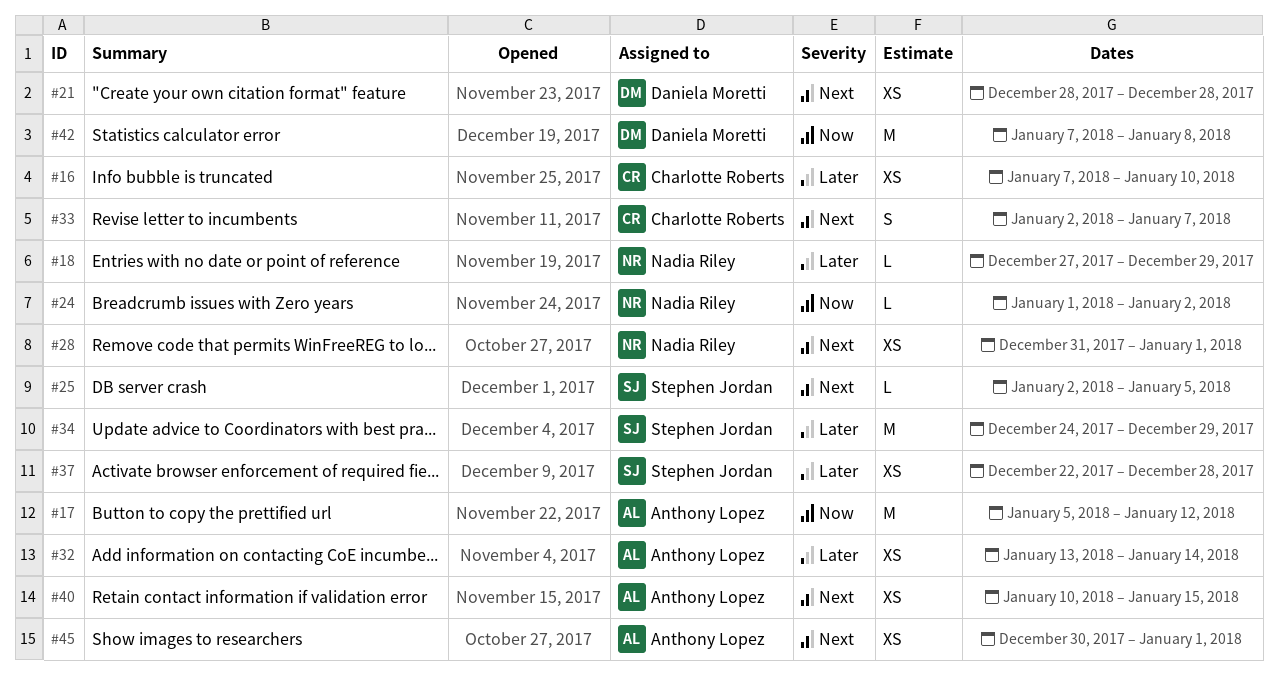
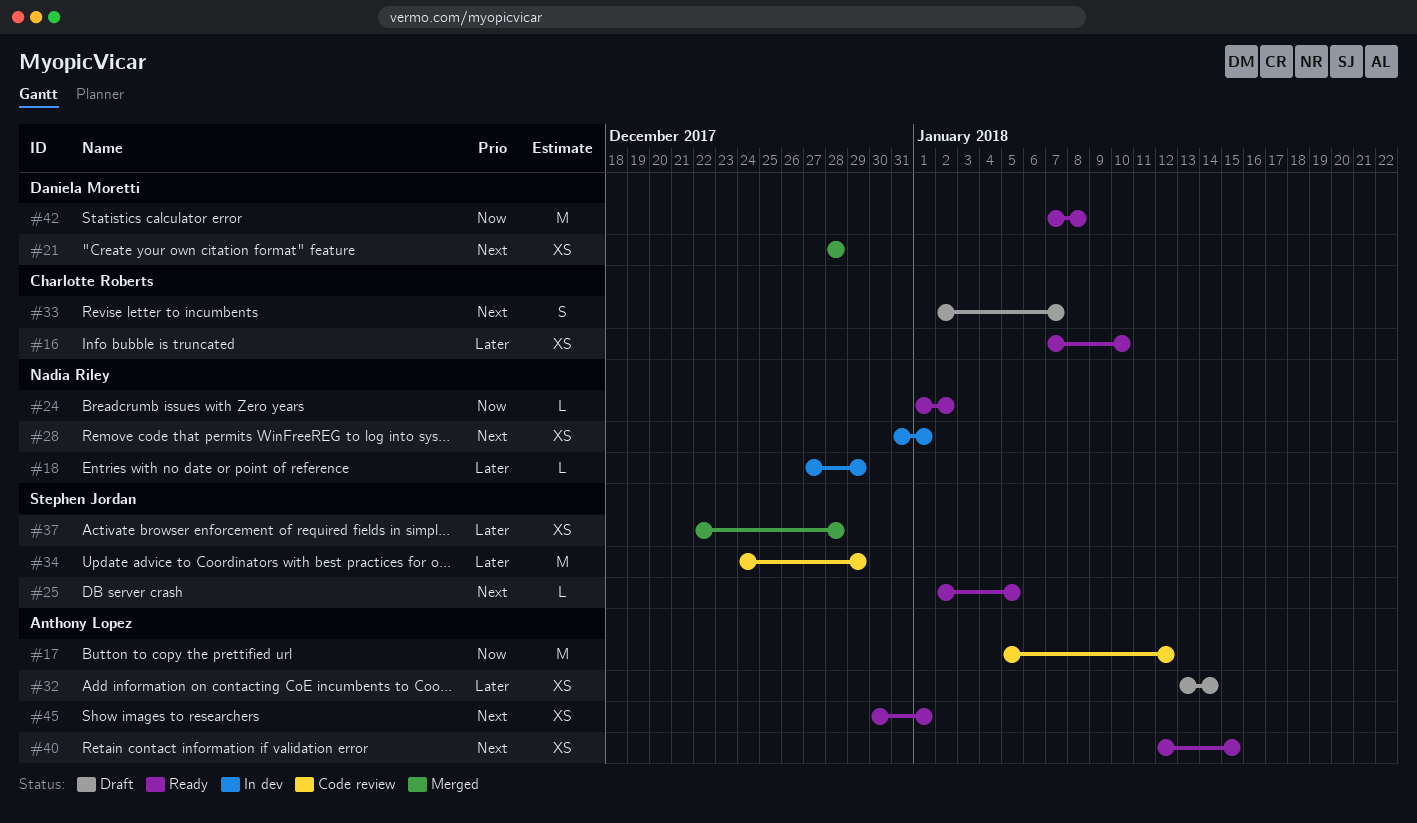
#40, start: Jan 10 -> Jan 12

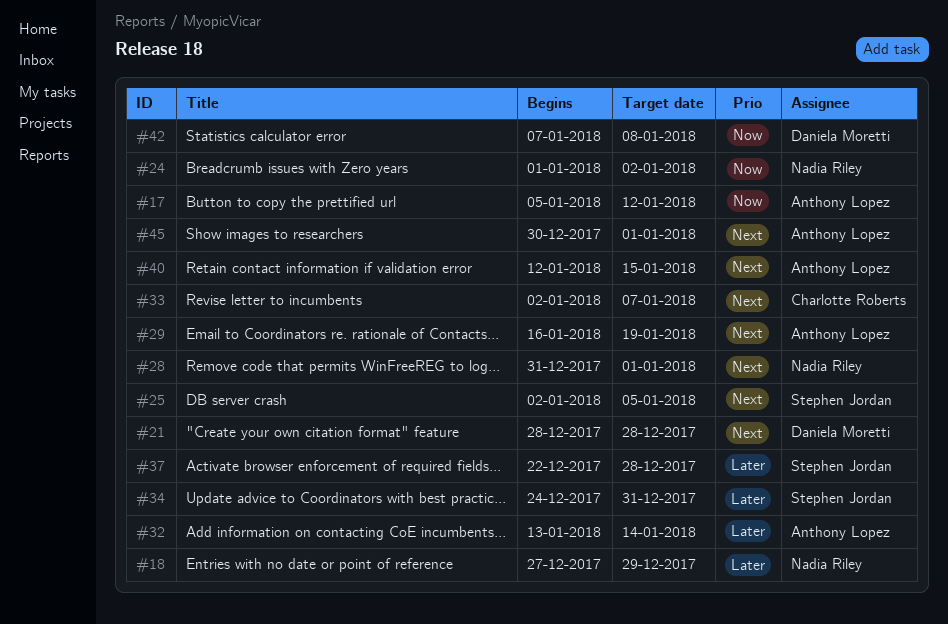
#16: present -> none
#29: none -> present
#34, due: Dec 29 -> Dec 31

